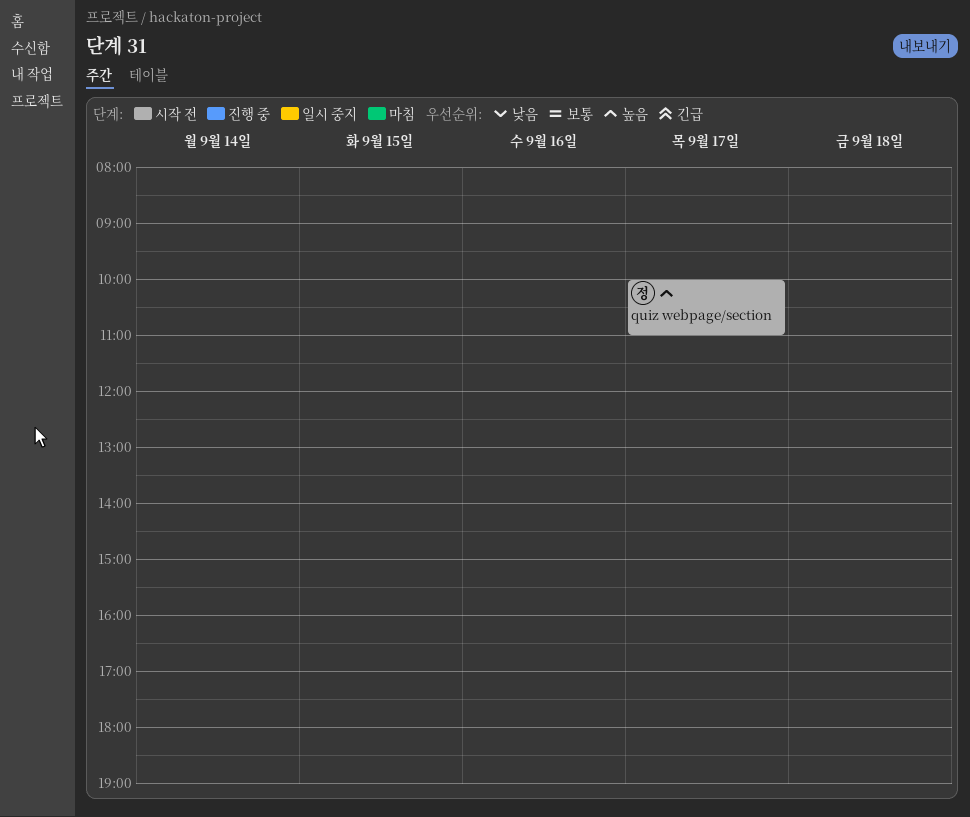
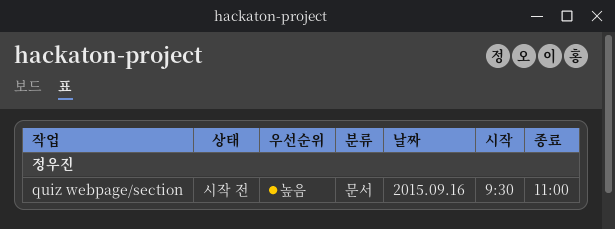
quiz webpage/section, day: Sep 17 -> Sep 16
quiz webpage/section, begins: 10:00 -> 09:30

